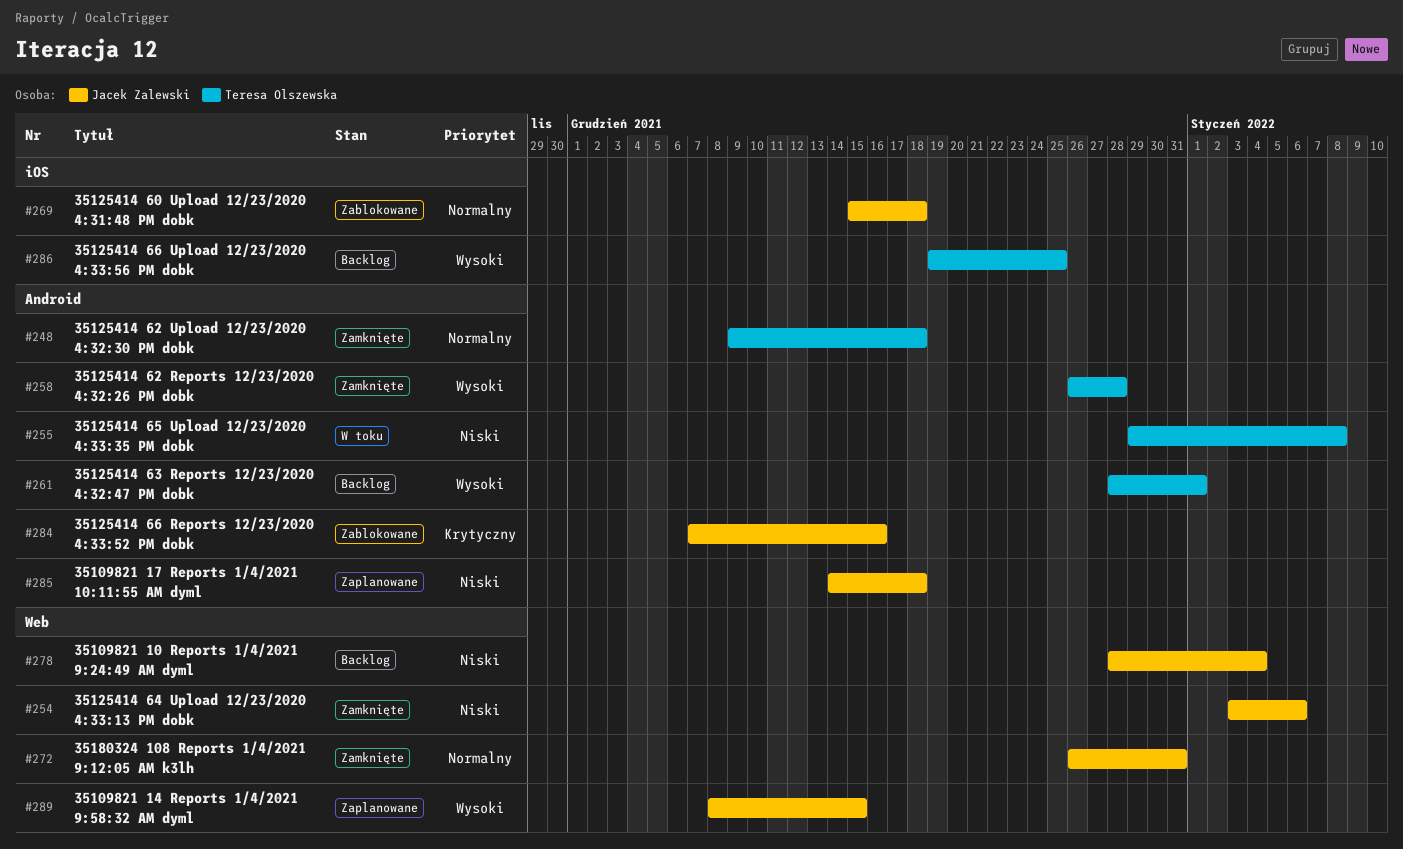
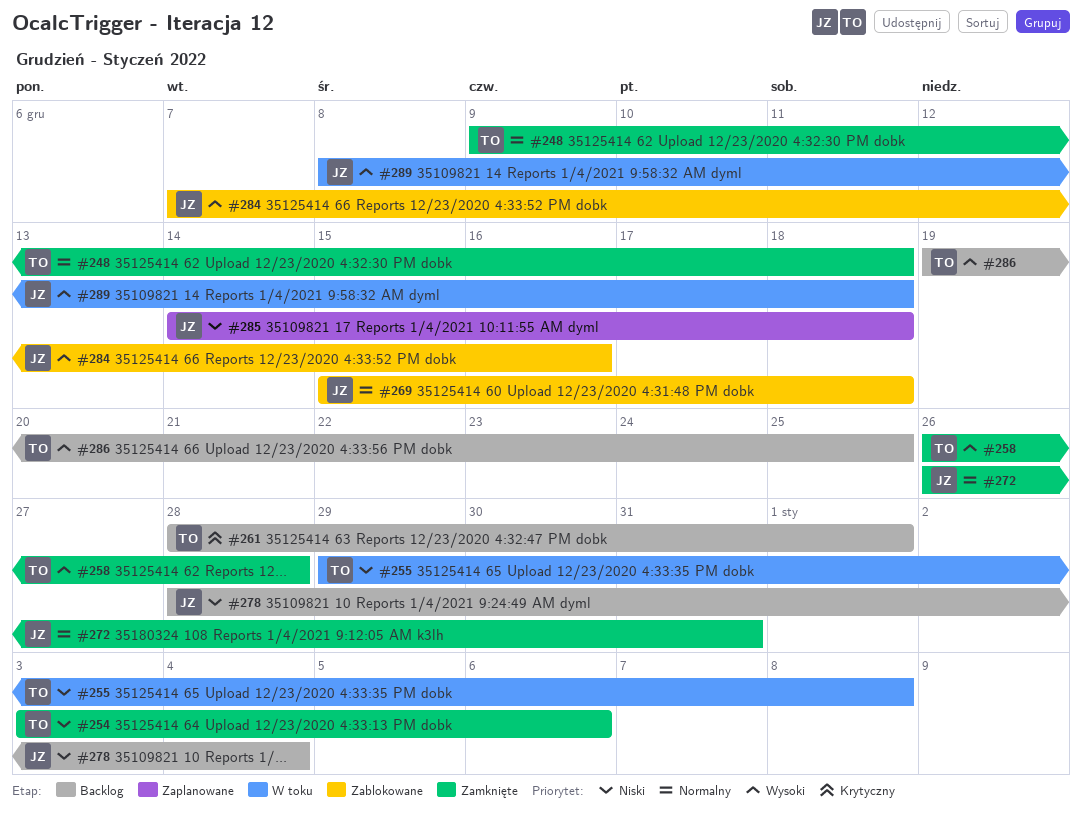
#254, owner: Jacek Zalewski -> Teresa Olszewska
#261, priority: Wysoki -> Krytyczny
#284, priority: Krytyczny -> Wysoki
#289, status: Zaplanowane -> W toku
#289, due: Dec 15 -> Dec 18

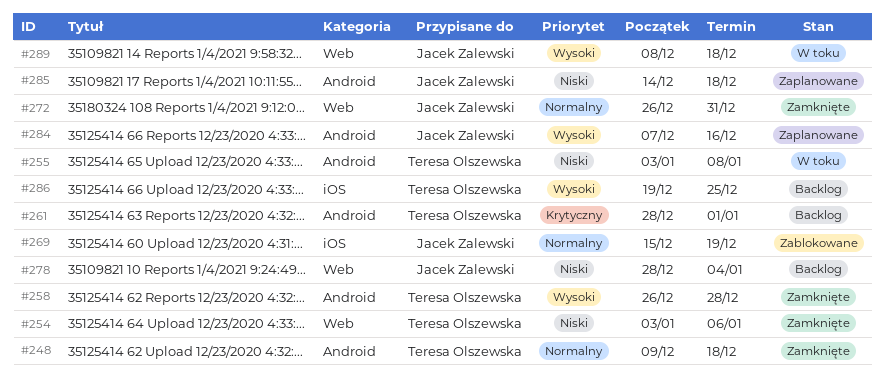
#255, start: Dec 29 -> Jan 3
#269, due: Dec 18 -> Dec 19
#284, status: Zablokowane -> Zaplanowane

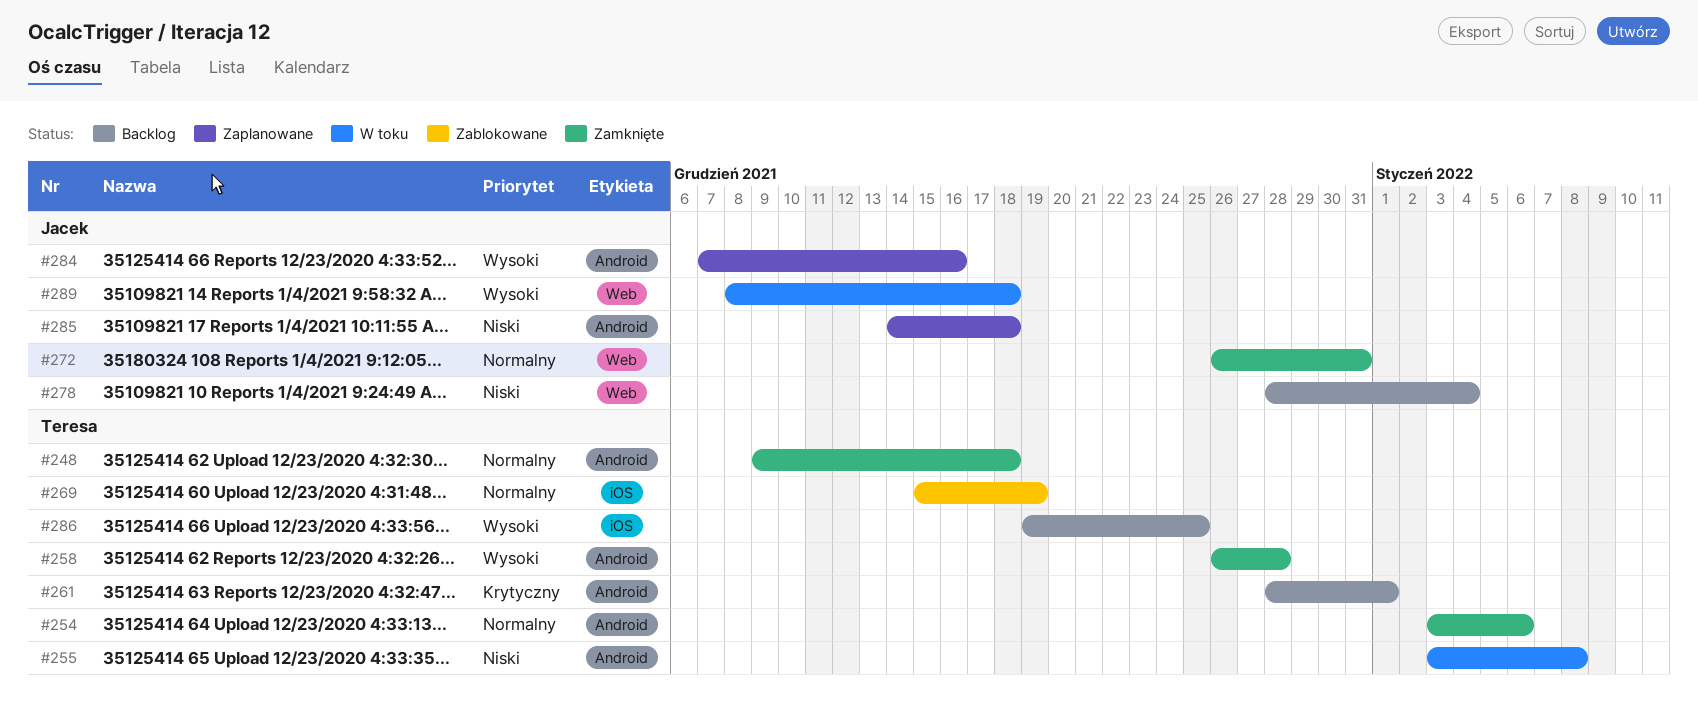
#254, priority: Niski -> Normalny
#254, label: Web -> Android
#269, owner: Jacek Zalewski -> Teresa Olszewska

